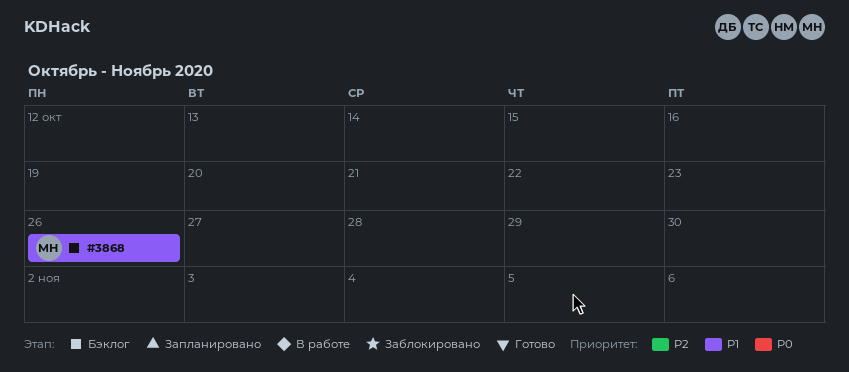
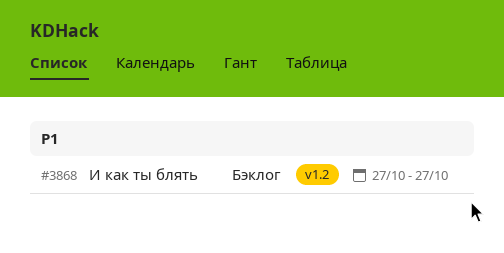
#3868, start: Oct 26 -> Oct 27
#3868, due: Oct 26 -> Oct 27

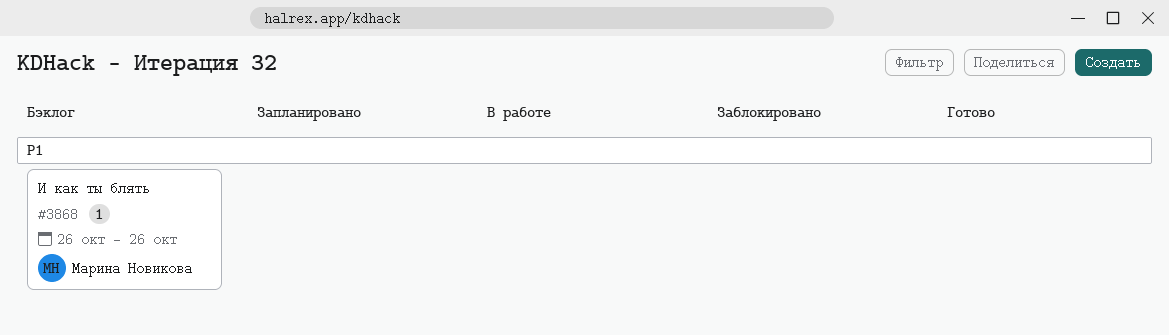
#3868, start: Oct 27 -> Oct 26
#3868, due: Oct 27 -> Oct 26

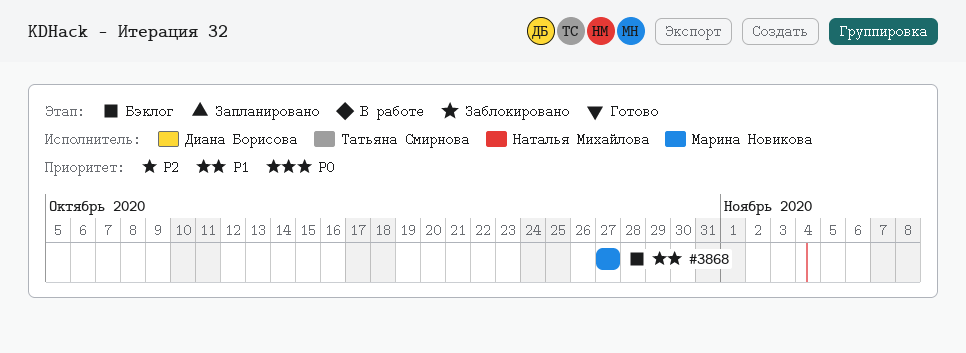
#3868, start: Oct 26 -> Oct 27
#3868, due: Oct 26 -> Oct 27

